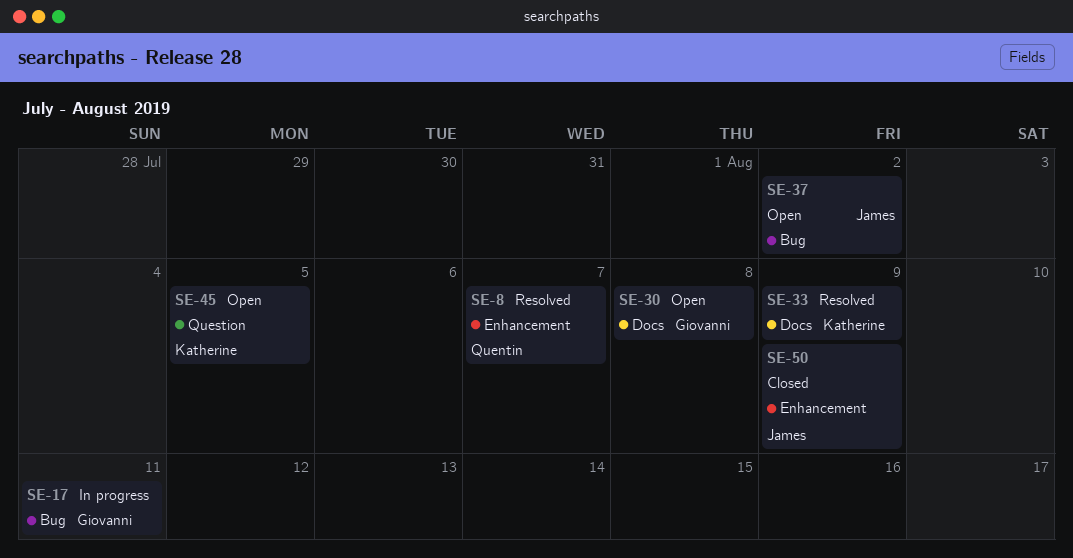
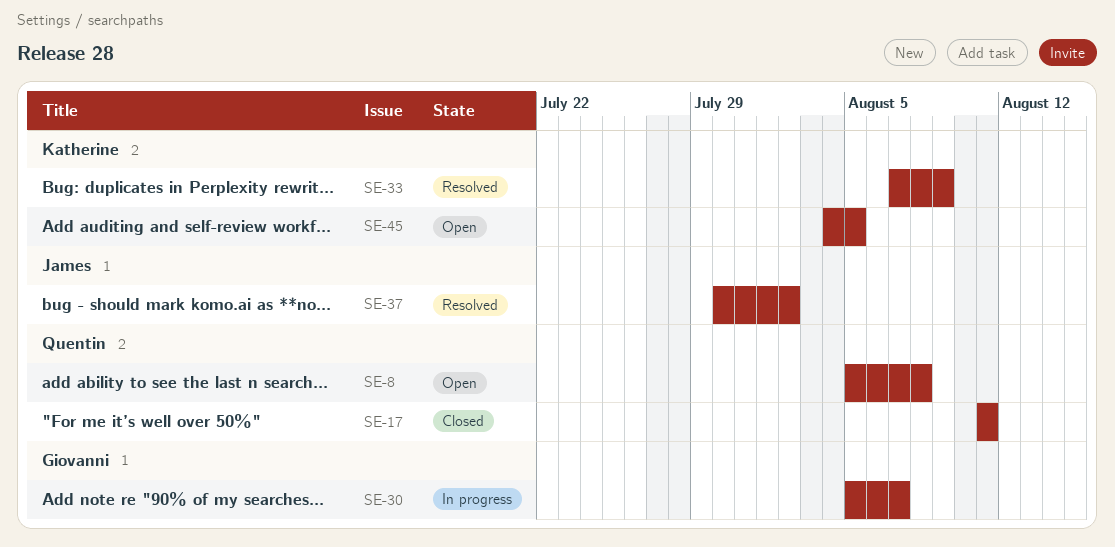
SE-8, status: Resolved -> Open
SE-8, due: Aug 7 -> Aug 8
SE-17, status: In progress -> Closed
SE-17, owner: Giovanni -> Quentin
SE-30, status: Open -> In progress
SE-30, due: Aug 8 -> Aug 7
SE-37, status: Open -> Resolved
SE-50: present -> none

